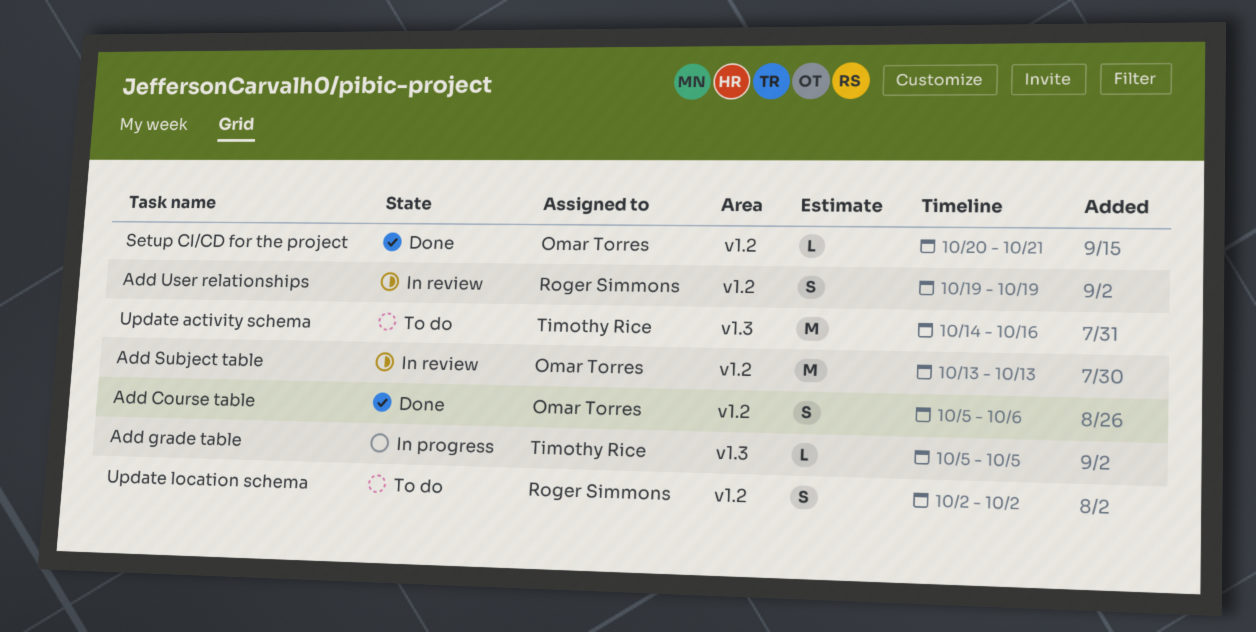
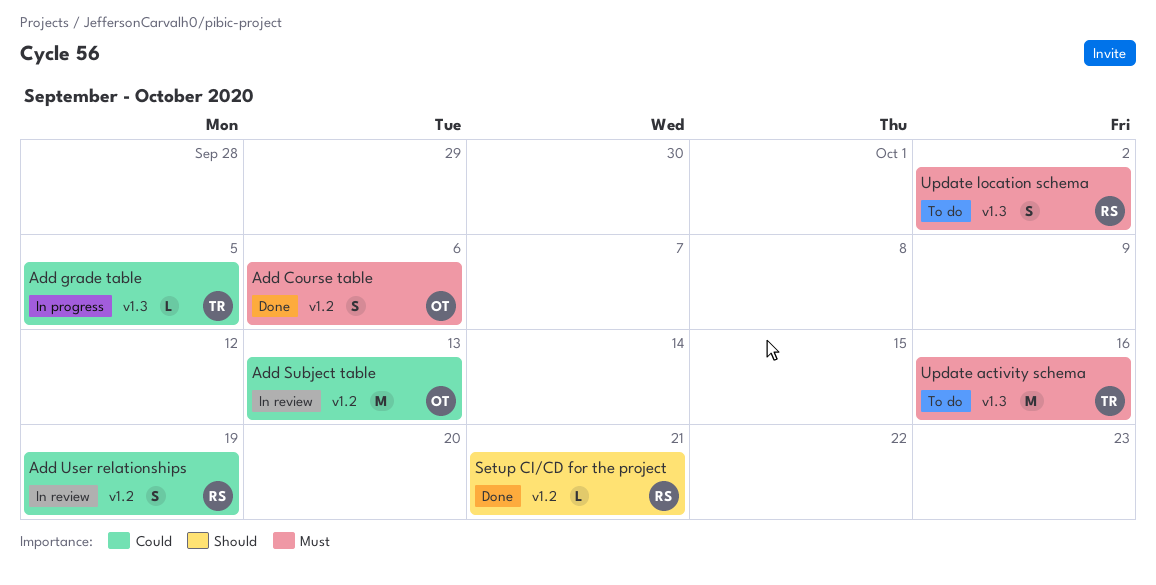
Setup CI/CD for the project, owner: Omar Torres -> Roger Simmons
Update location schema, label: v1.2 -> v1.3

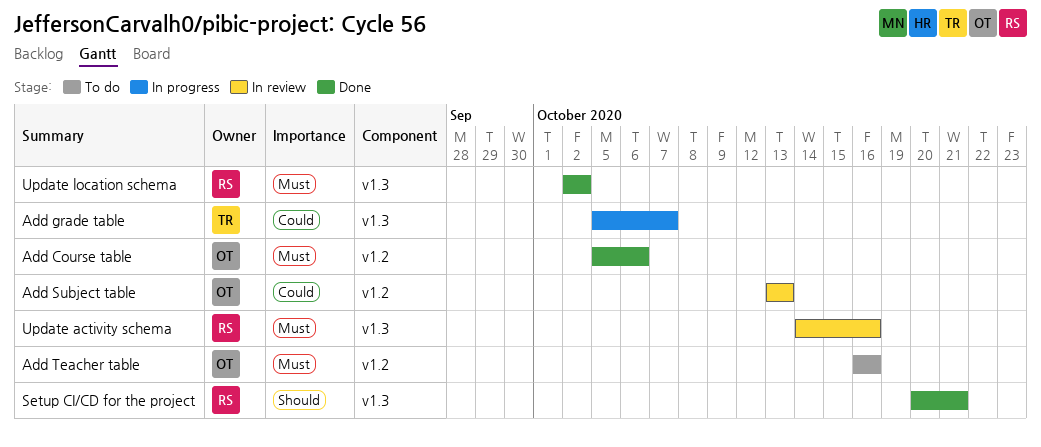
Add grade table, due: Oct 5 -> Oct 7
Add Teacher table: none -> present
Add User relationships: present -> none
Setup CI/CD for the project, label: v1.2 -> v1.3
Update activity schema, status: To do -> In review
Update activity schema, owner: TR -> RS
Update location schema, status: To do -> Done

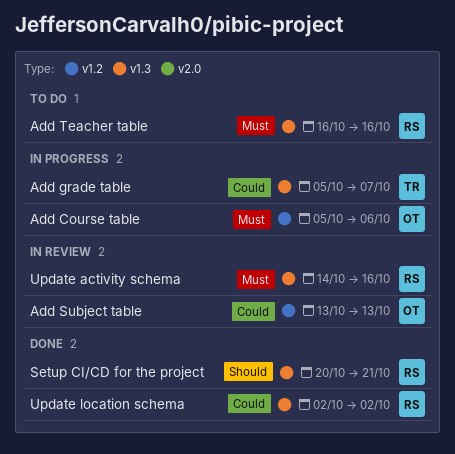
Add Course table, status: Done -> In progress
Add Teacher table, owner: OT -> RS
Add Teacher table, label: v1.2 -> v1.3
Update location schema, priority: Must -> Could

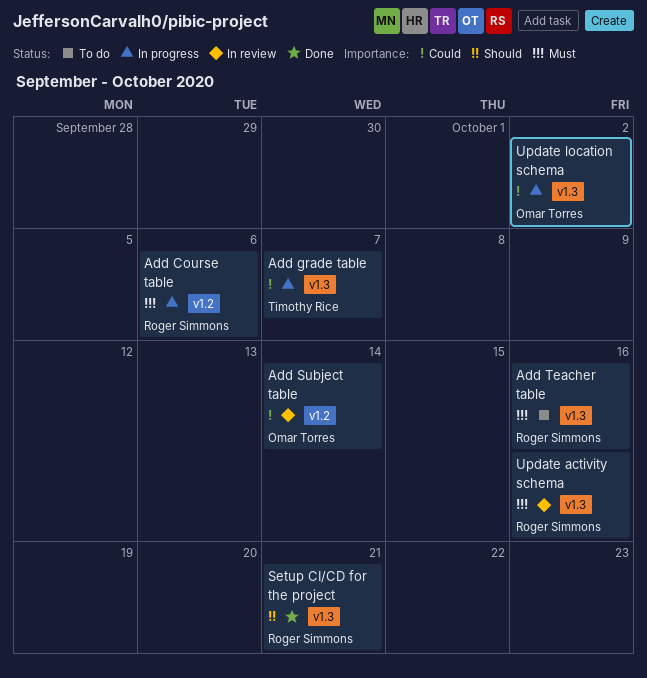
Add Course table, owner: Omar Torres -> Roger Simmons
Add Subject table, due: Oct 13 -> Oct 14
Update location schema, status: Done -> In progress
Update location schema, owner: Roger Simmons -> Omar Torres

